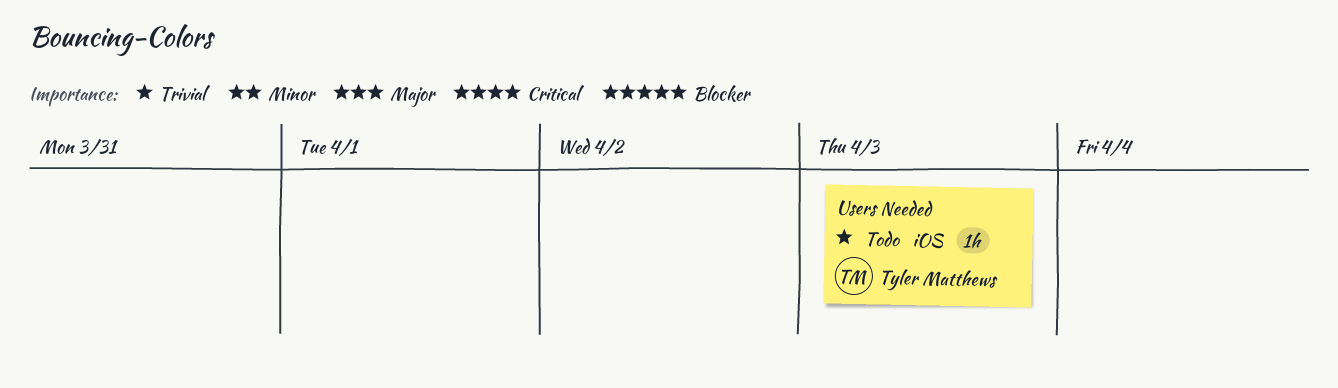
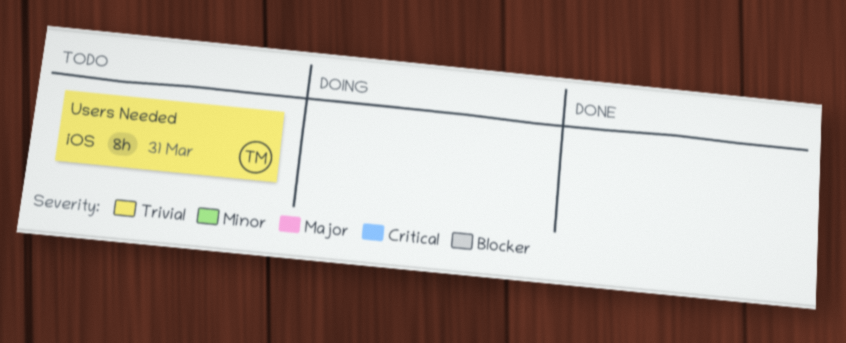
Users Needed, estimate: 1h -> 8h
Users Needed, due: Apr 3 -> Mar 31

